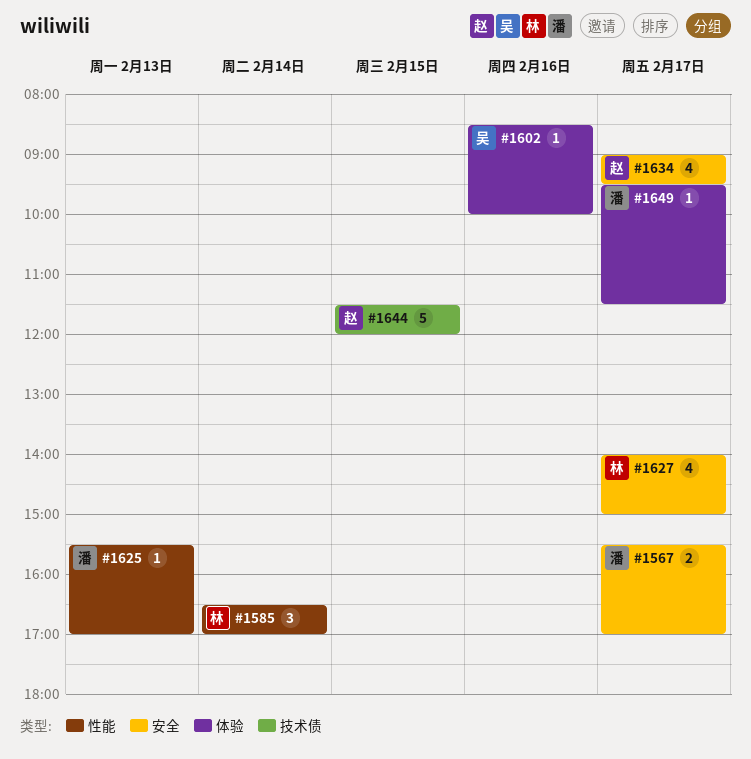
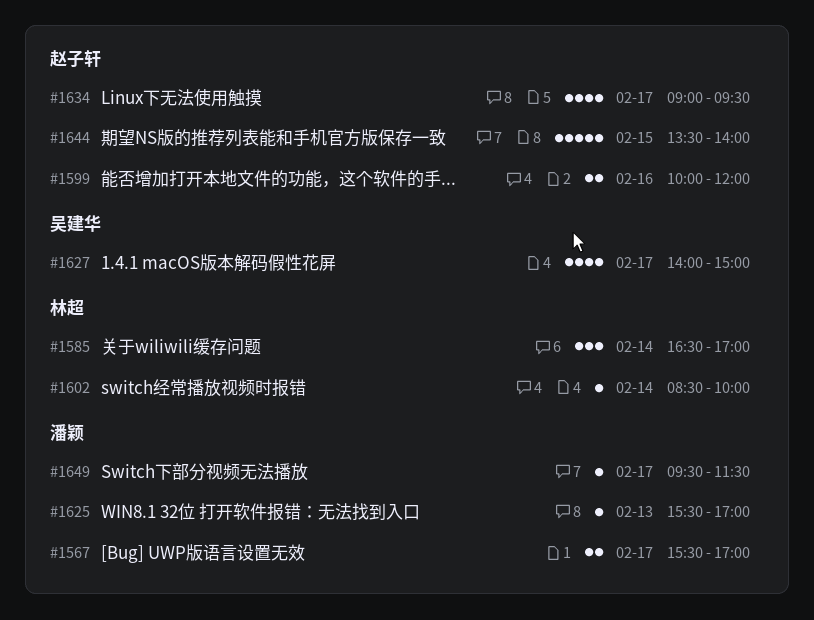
#1599: none -> present
#1602, owner: 吴建华 -> 林超
#1602, day: Feb 16 -> Feb 14
#1627, owner: 林超 -> 吴建华
#1644, begins: 11:30 -> 13:30
#1644, ends: 12:00 -> 14:00

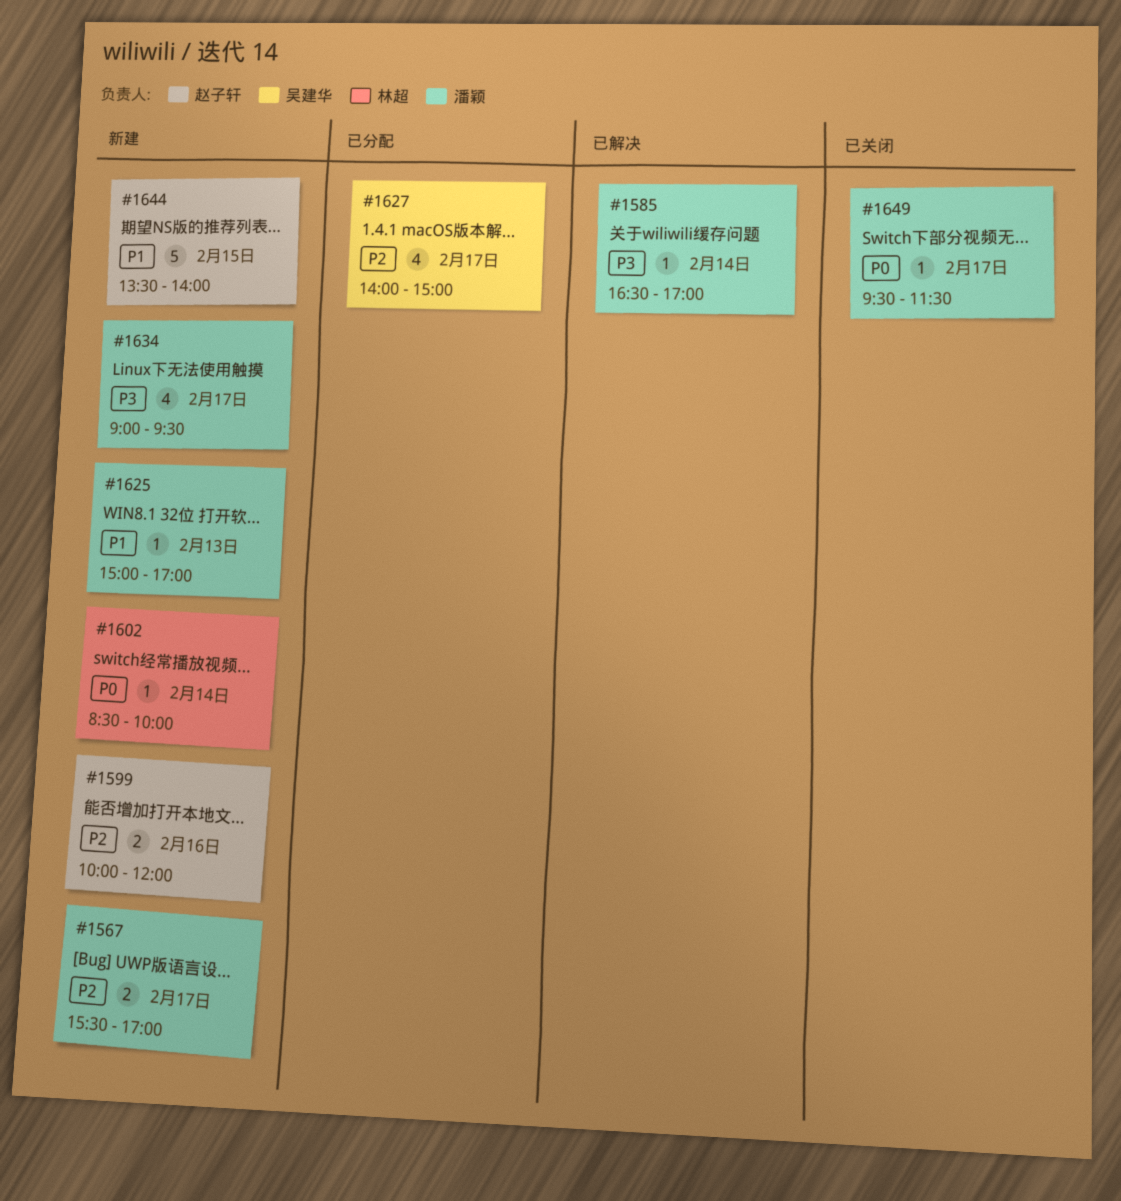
#1585, owner: 林超 -> 潘颖
#1585, estimate: 3 -> 1
#1625, begins: 15:30 -> 15:00
#1634, owner: 赵子轩 -> 潘颖

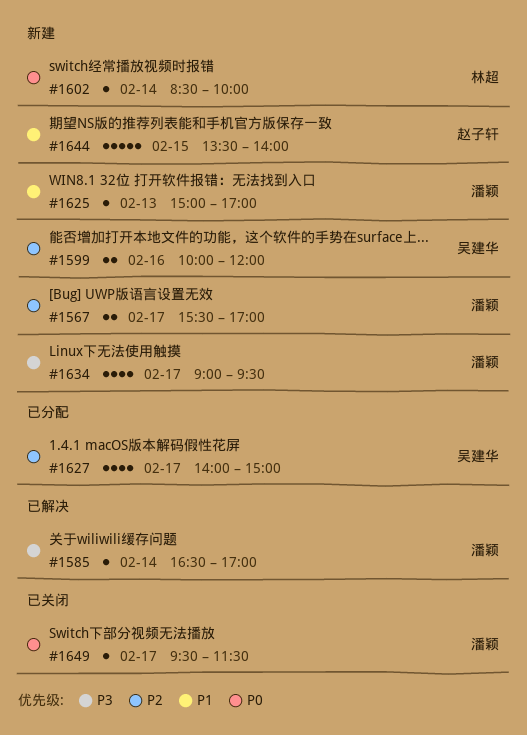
#1599, owner: 赵子轩 -> 吴建华

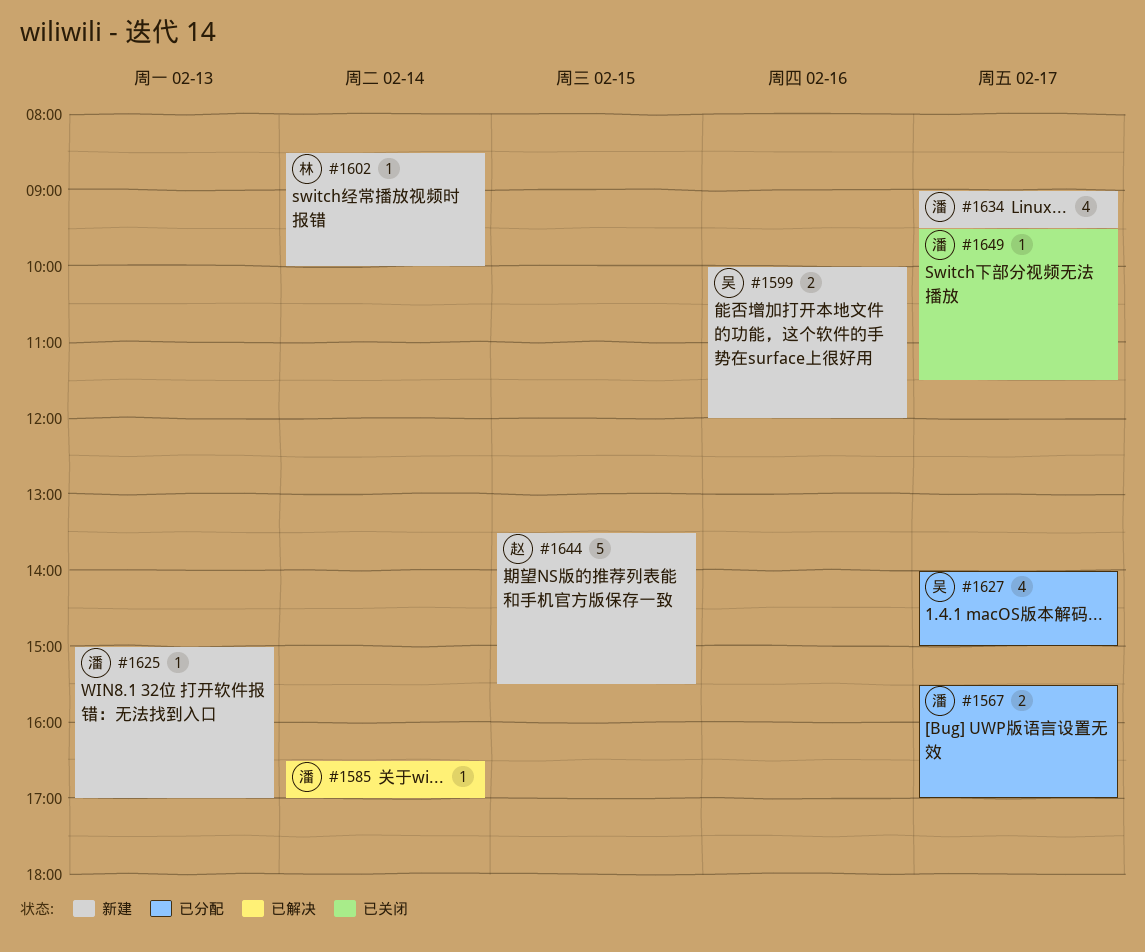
#1567, status: 新建 -> 已分配
#1644, ends: 14:00 -> 15:30

